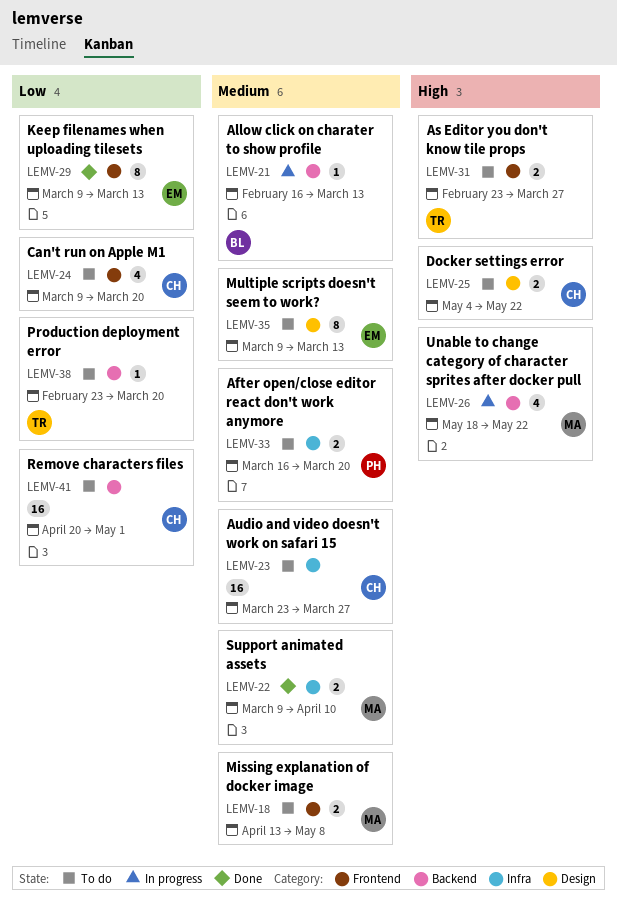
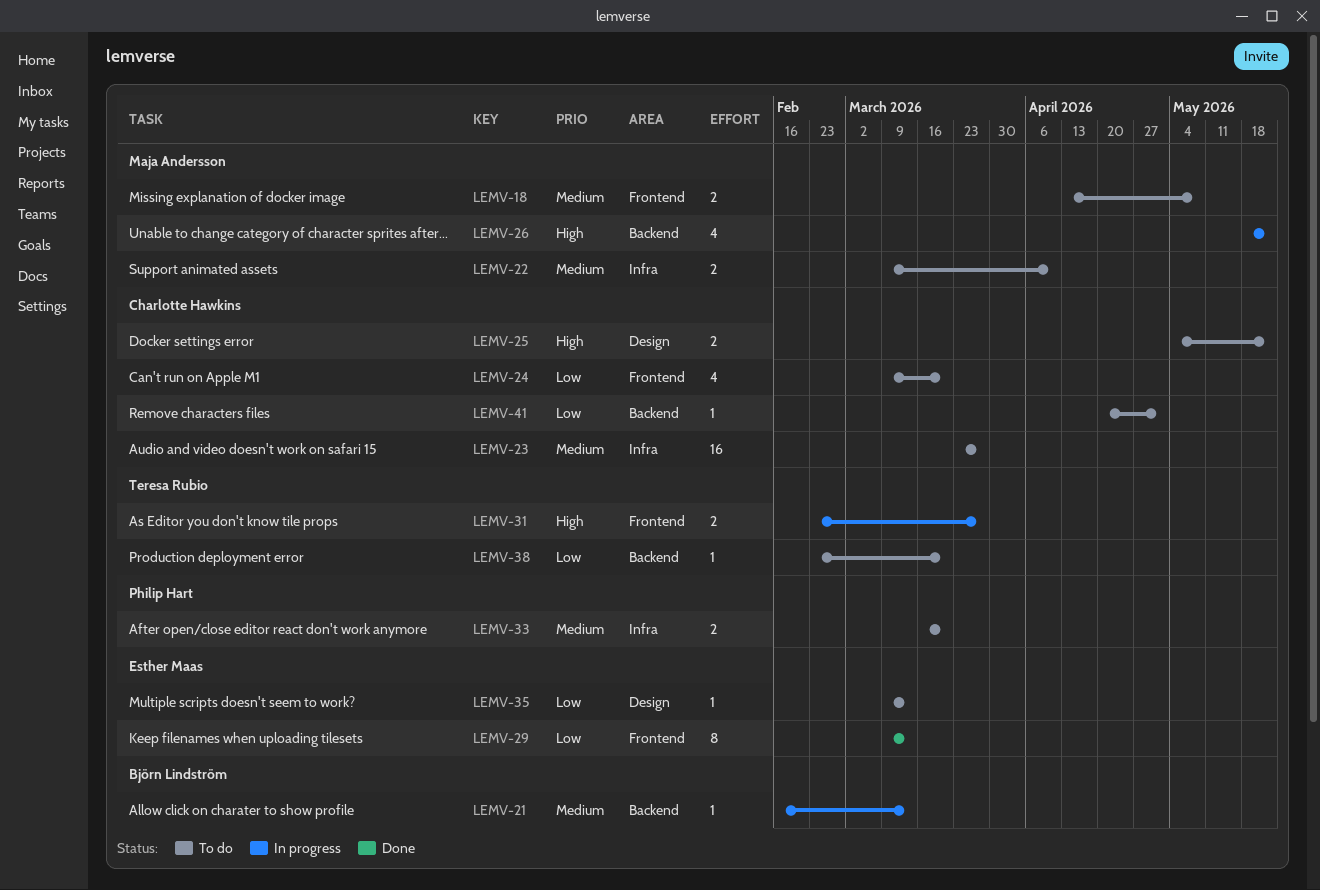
LEMV-22, status: Done -> To do
LEMV-31, status: To do -> In progress
LEMV-35, priority: Medium -> Low
LEMV-35, estimate: 8 -> 1
LEMV-41, estimate: 16 -> 1

